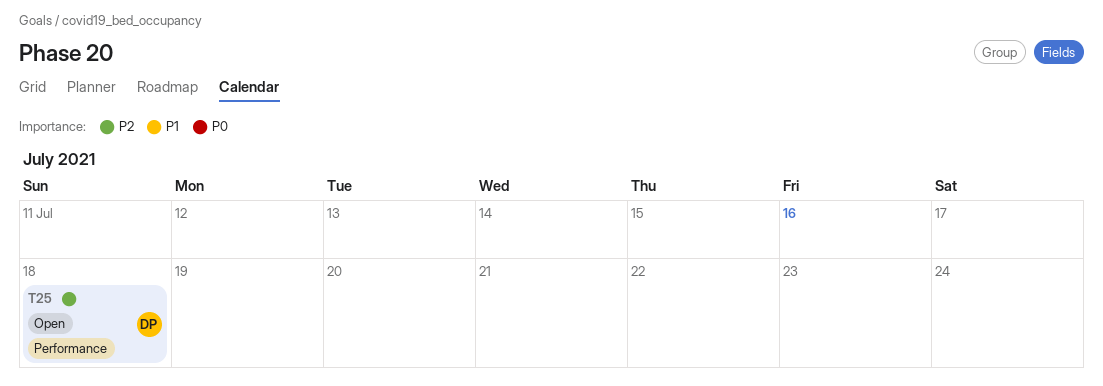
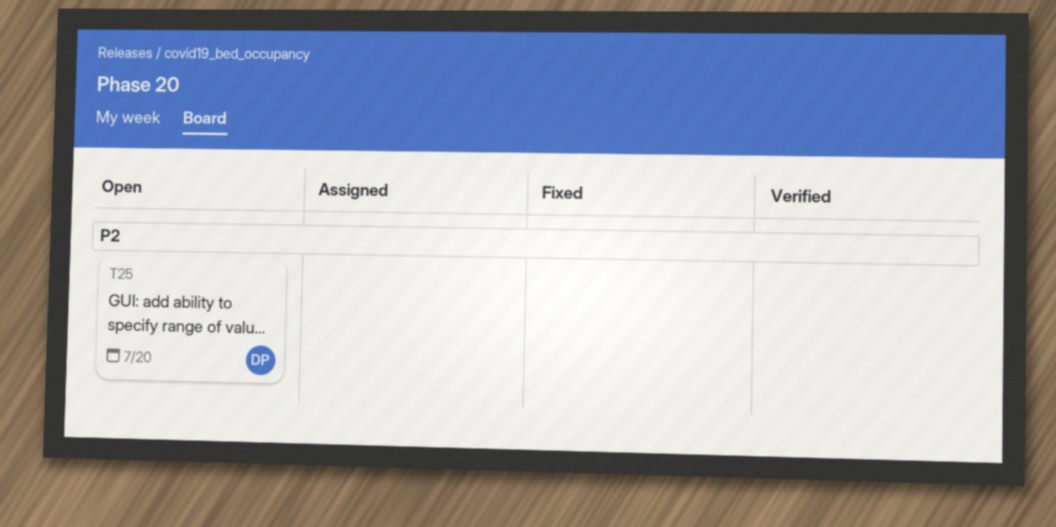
T25, due: Jul 18 -> Jul 20

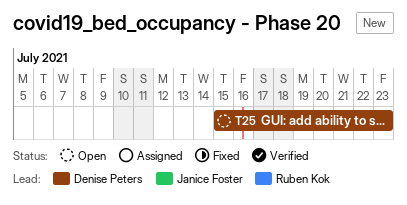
T25, due: Jul 20 -> Jul 23

